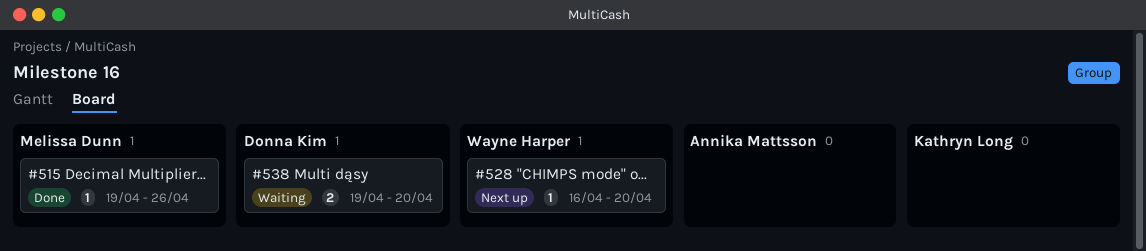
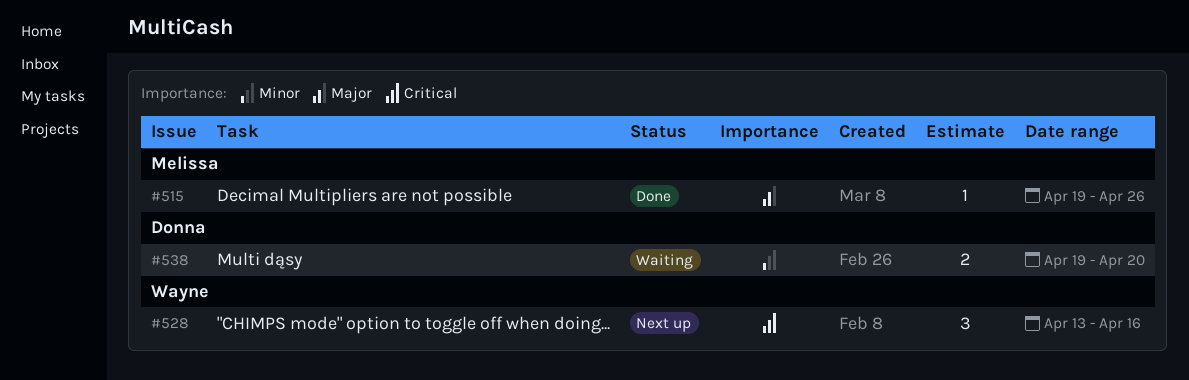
#528, estimate: 1 -> 3
#528, start: Apr 16 -> Apr 13
#528, due: Apr 20 -> Apr 16

